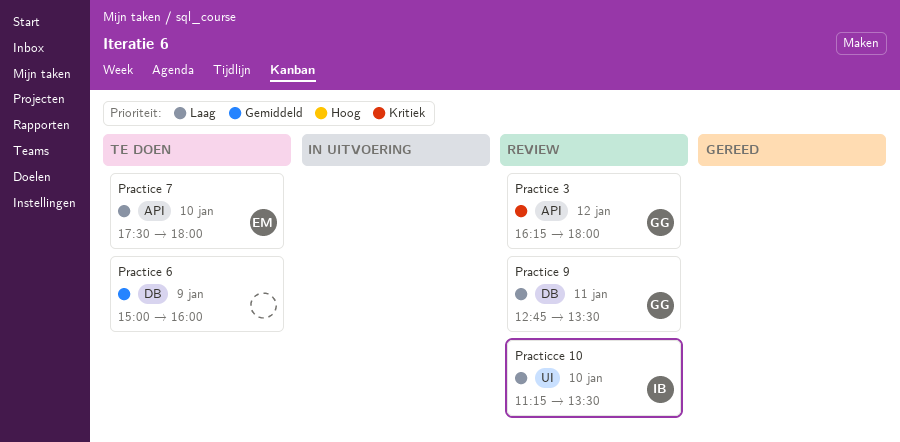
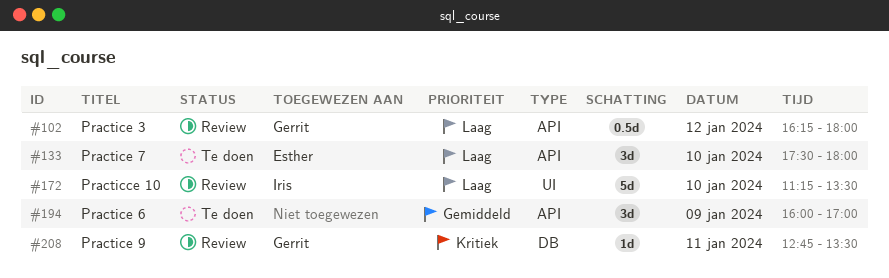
Practice 3, priority: Kritiek -> Laag
Practice 6, label: DB -> API
Practice 6, begins: 15:00 -> 16:00
Practice 6, ends: 16:00 -> 17:00
Practice 9, priority: Laag -> Kritiek

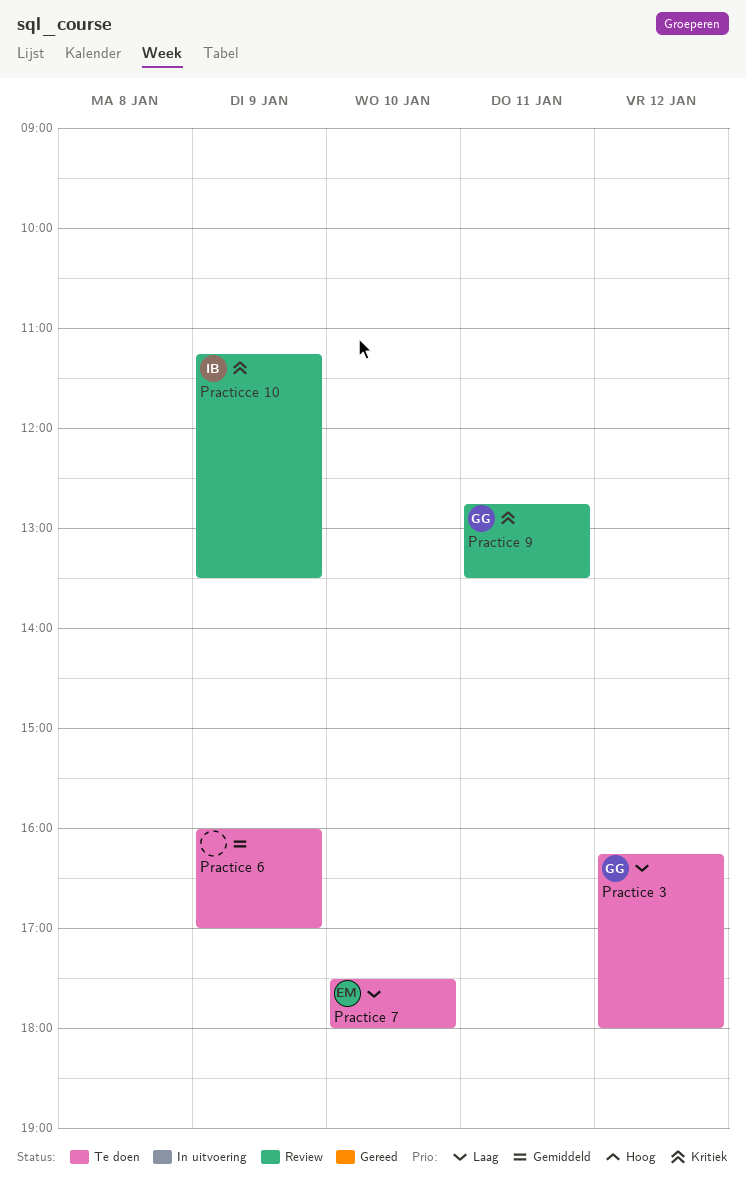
Practicce 10, priority: Laag -> Kritiek
Practicce 10, day: Jan 10 -> Jan 9
Practice 3, status: Review -> Te doen

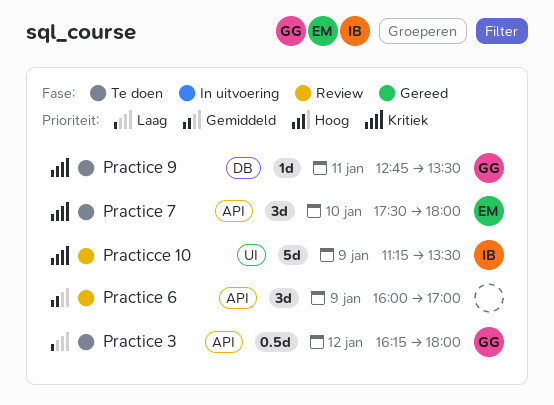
Practice 6, status: Te doen -> Review
Practice 7, priority: Laag -> Kritiek
Practice 9, status: Review -> Te doen

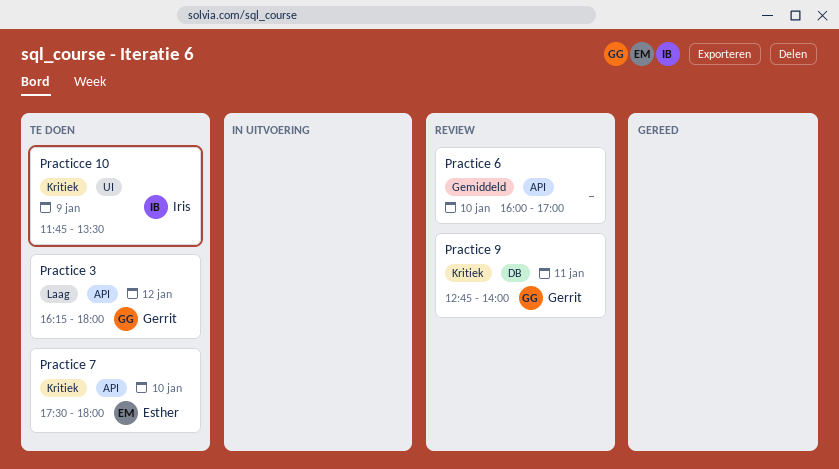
Practicce 10, status: Review -> Te doen
Practicce 10, begins: 11:15 -> 11:45
Practice 6, day: Jan 9 -> Jan 10
Practice 9, status: Te doen -> Review
Practice 9, ends: 13:30 -> 14:00

